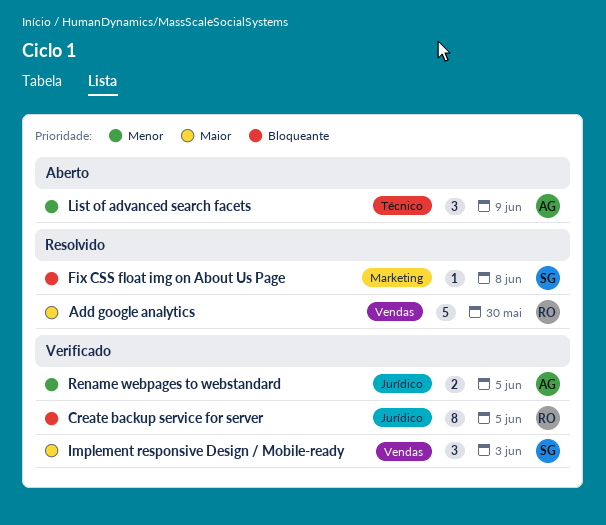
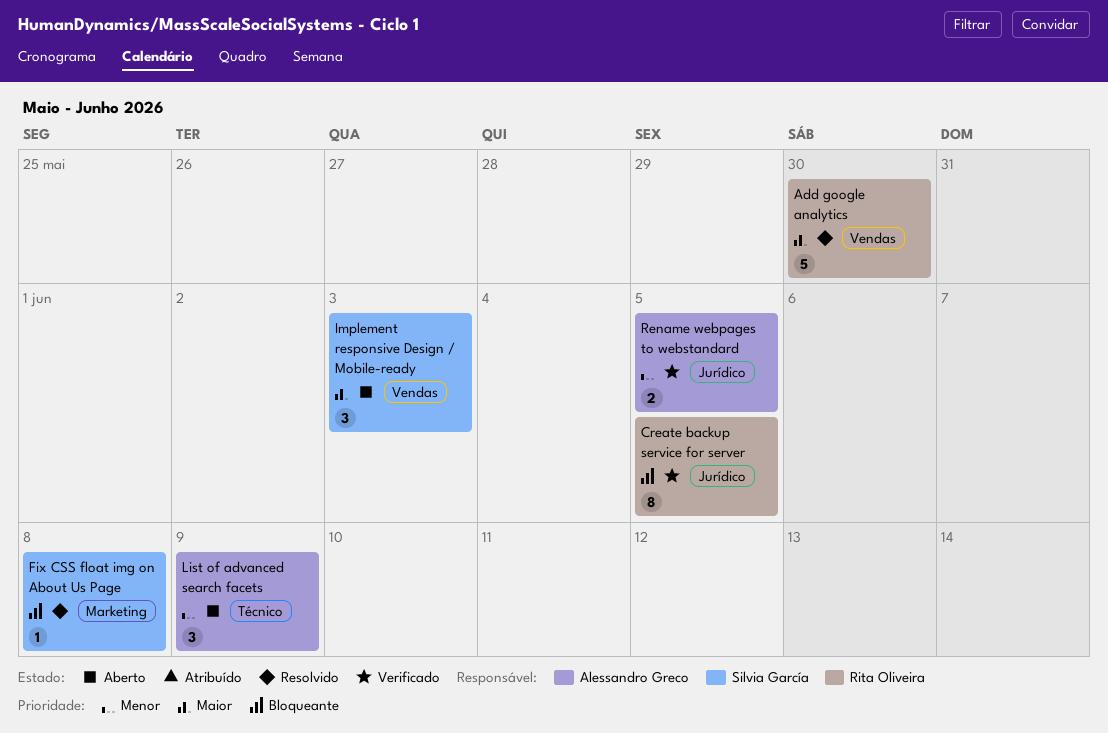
Implement responsive Design / Mobile-ready, status: Verificado -> Aberto

